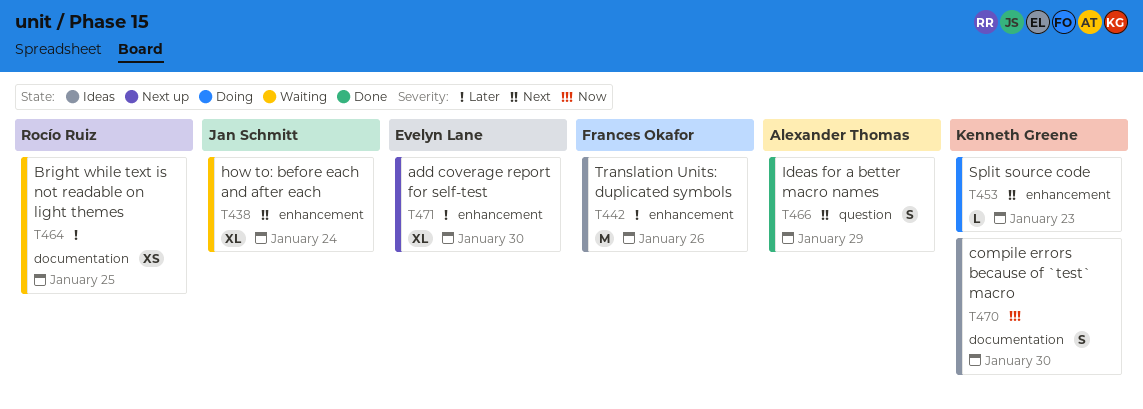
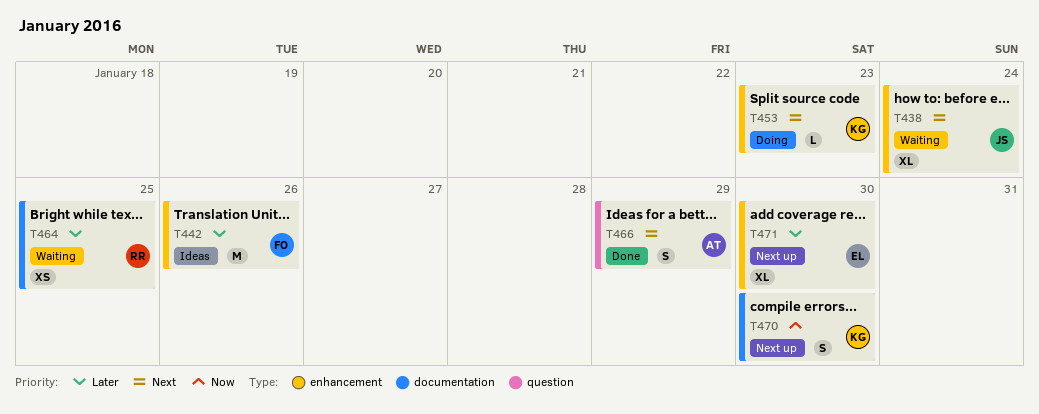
T470, status: Ideas -> Next up

